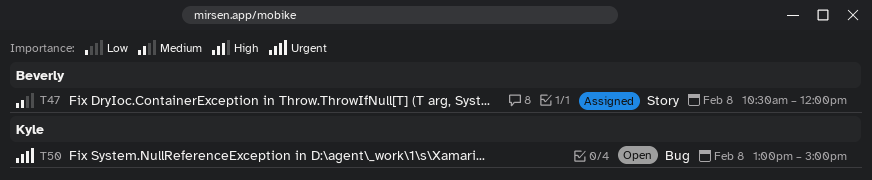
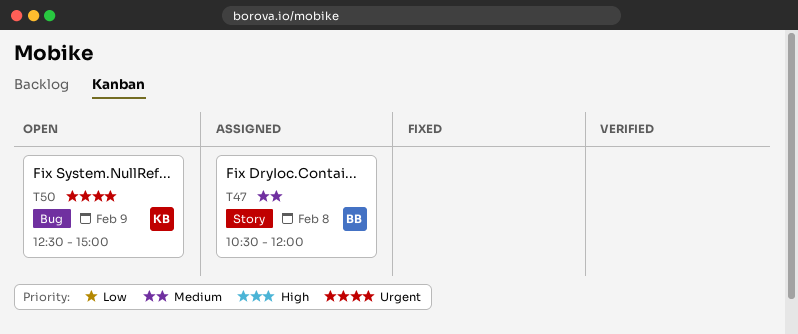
T50, day: Feb 8 -> Feb 9
T50, begins: 13:00 -> 12:30

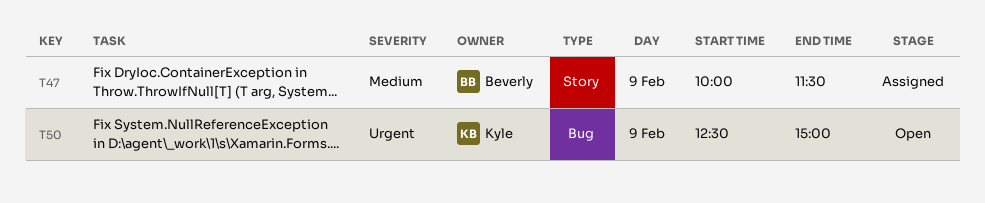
T47, day: Feb 8 -> Feb 9
T47, begins: 10:30 -> 10:00
T47, ends: 12:00 -> 11:30

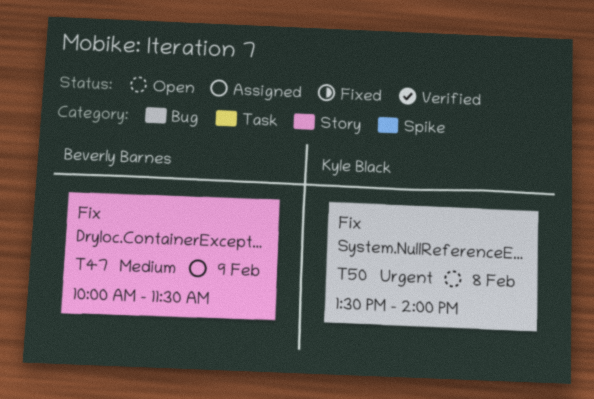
T50, day: Feb 9 -> Feb 8
T50, begins: 12:30 -> 13:30
T50, ends: 15:00 -> 14:00

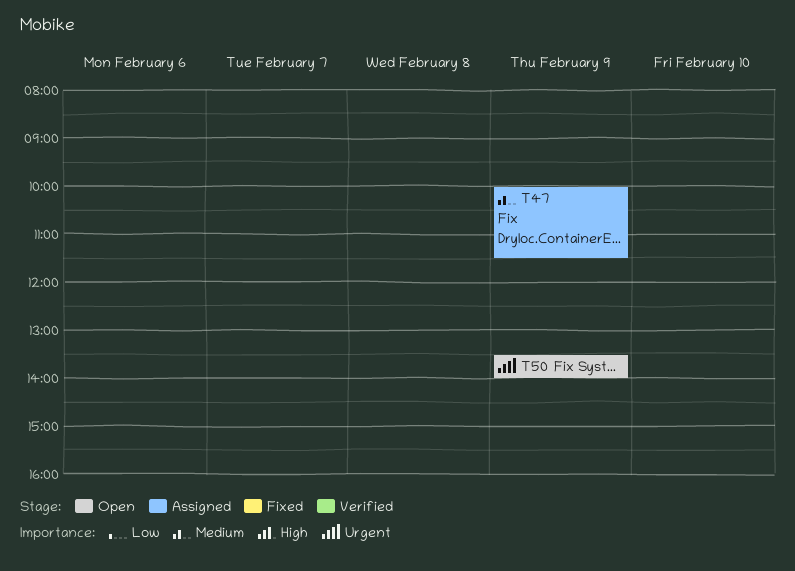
T50, day: Feb 8 -> Feb 9

